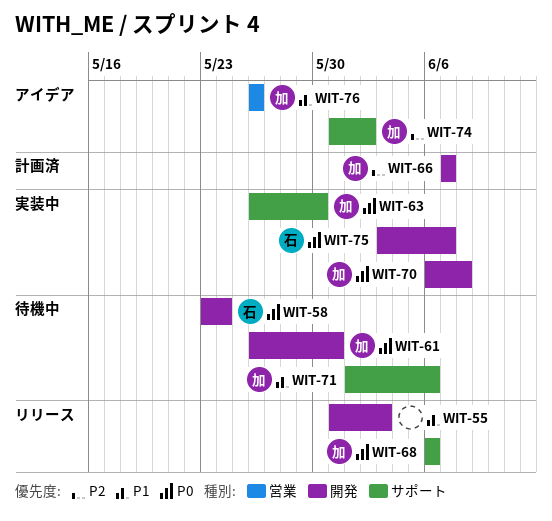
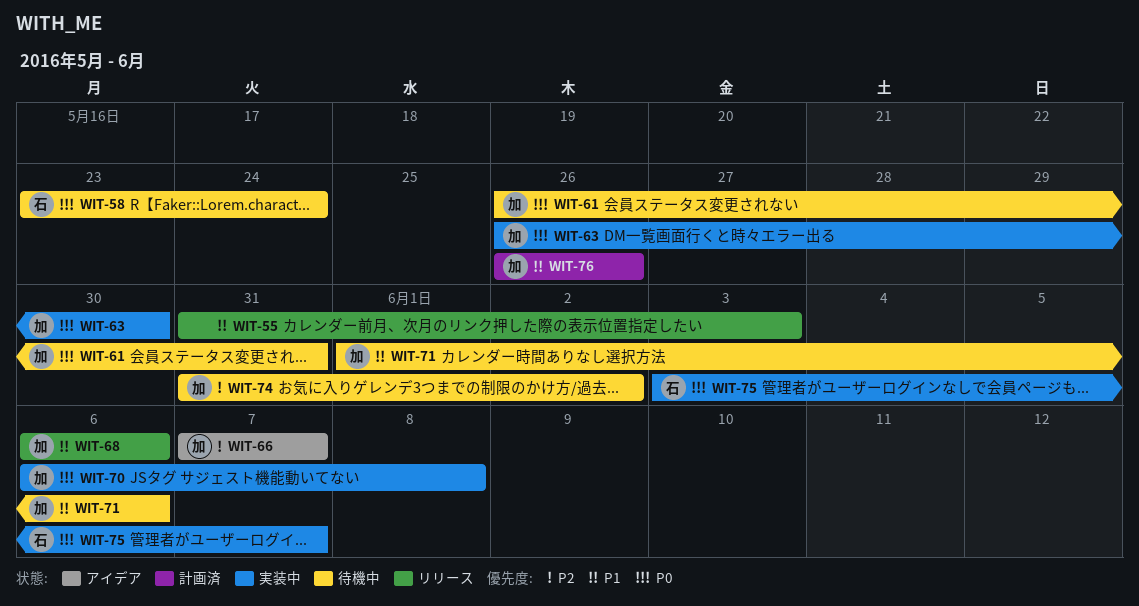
WIT-66, status: 計画済 -> アイデア
WIT-68, priority: P0 -> P1
WIT-74, status: アイデア -> 待機中
WIT-76, status: アイデア -> 計画済

